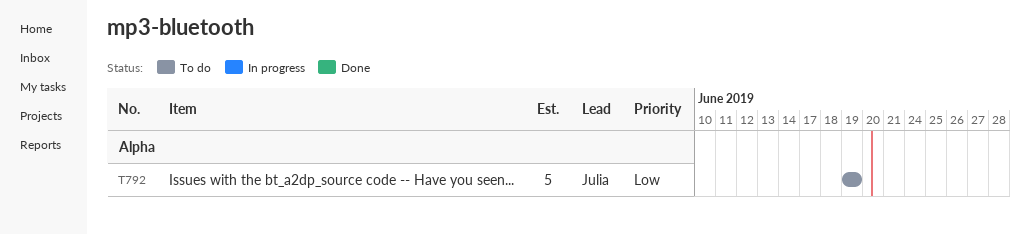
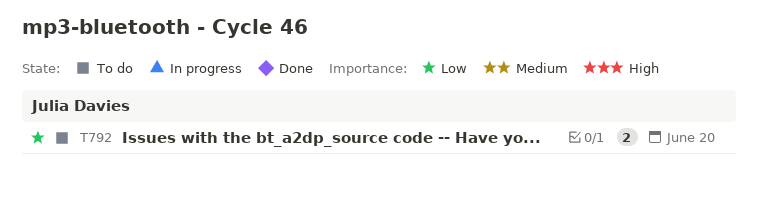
T792, estimate: 5 -> 2
T792, due: Jun 19 -> Jun 20

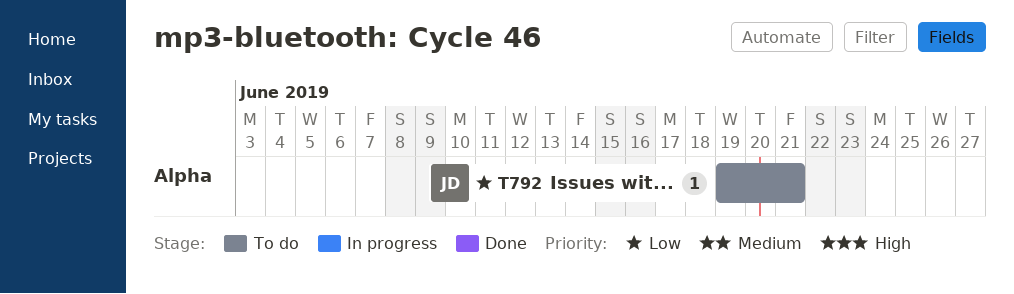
T792, estimate: 2 -> 1
T792, due: Jun 20 -> Jun 21

